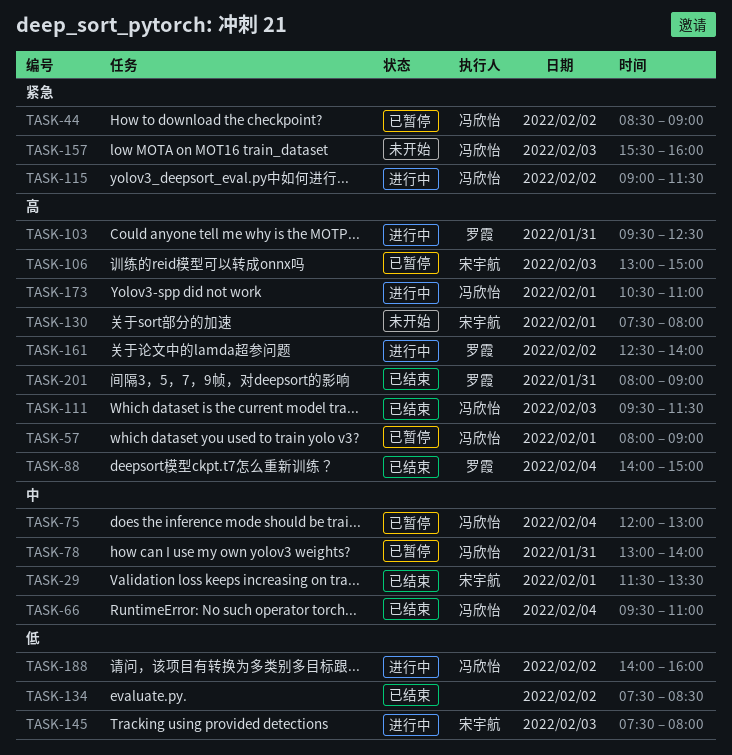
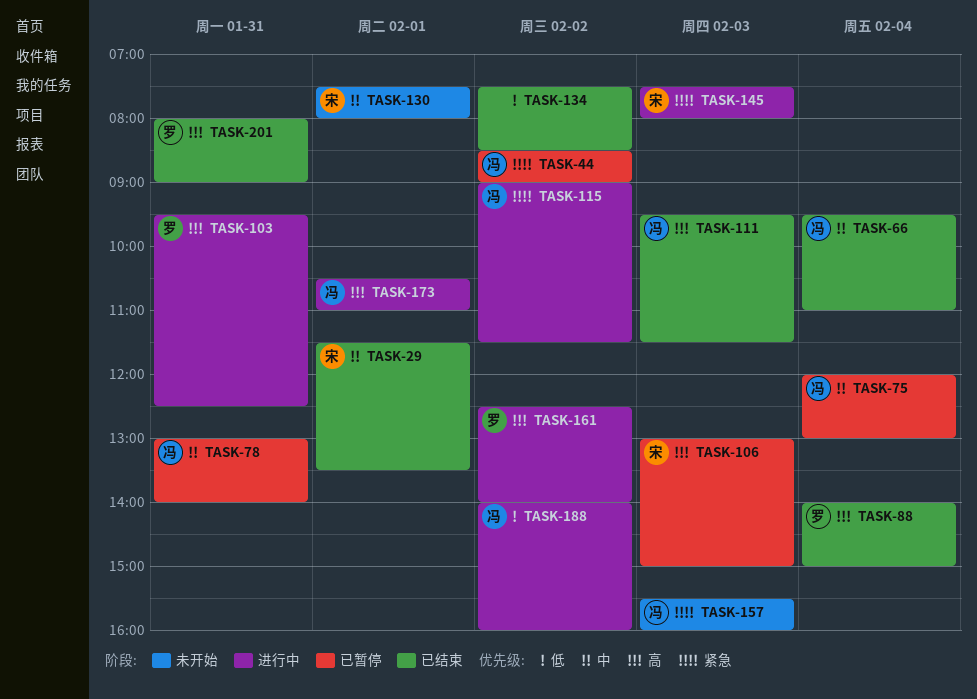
TASK-57: present -> none
TASK-130, priority: 高 -> 中
TASK-145, priority: 低 -> 紧急

